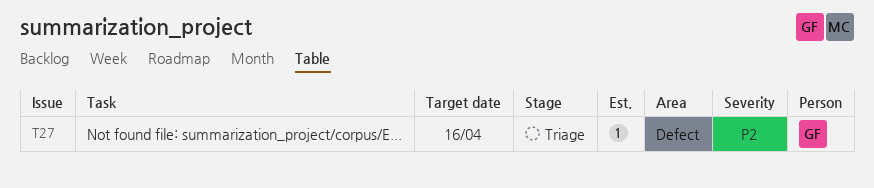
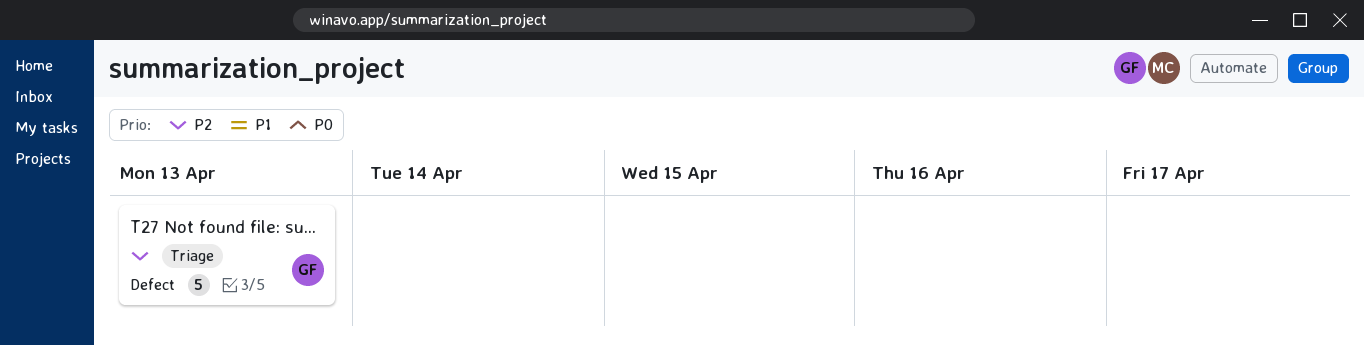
T27, estimate: 1 -> 5
T27, due: Apr 16 -> Apr 13

